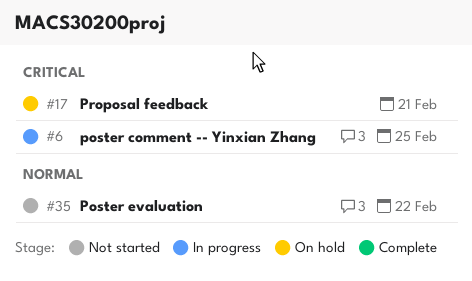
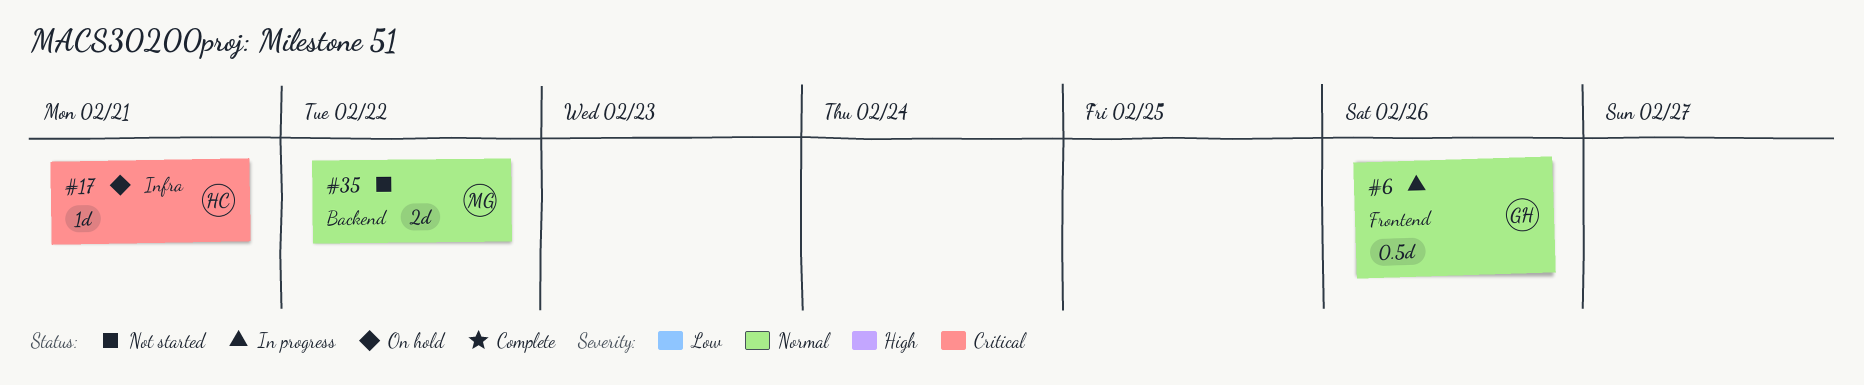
#6, priority: Critical -> Normal
#6, due: Feb 25 -> Feb 26

